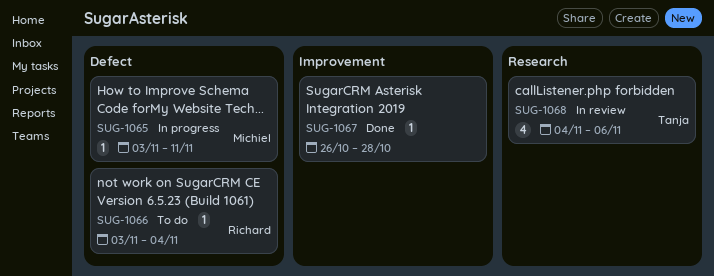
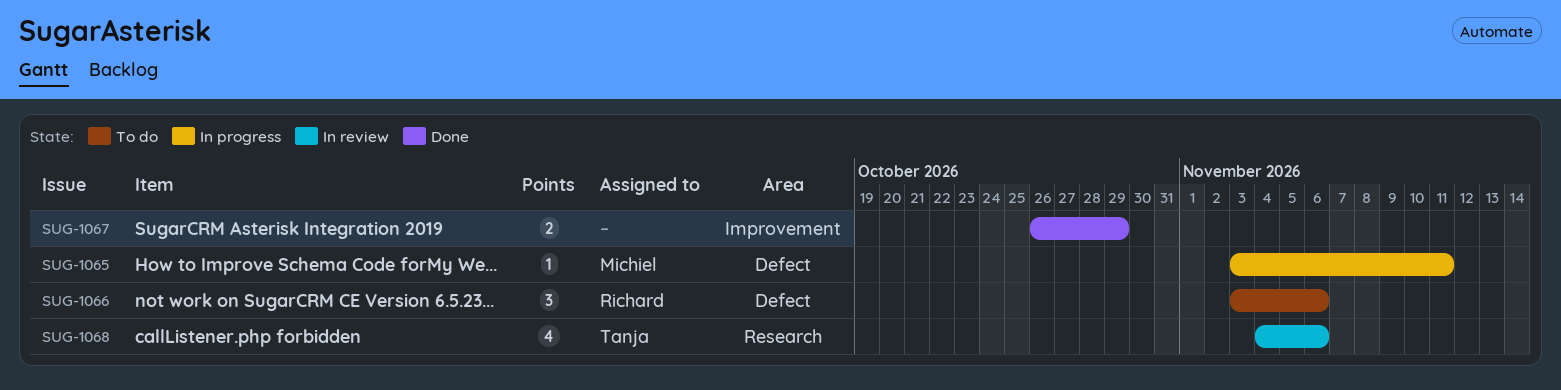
SUG-1066, estimate: 1 -> 3
SUG-1066, due: Nov 4 -> Nov 6
SUG-1067, estimate: 1 -> 2
SUG-1067, due: Oct 28 -> Oct 29

